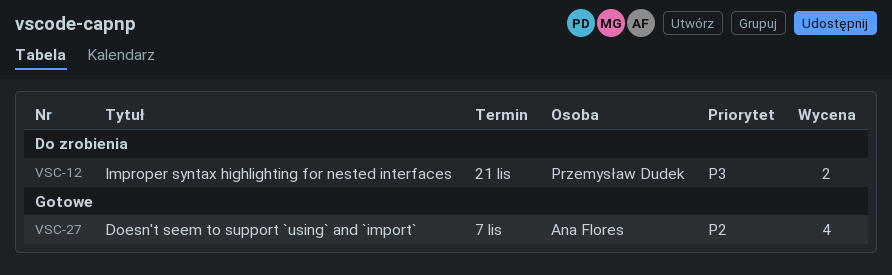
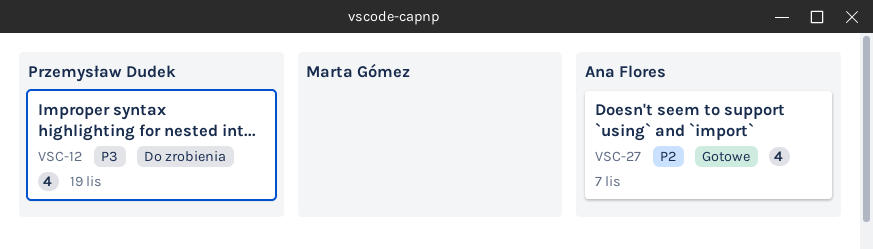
VSC-12, estimate: 2 -> 4
VSC-12, due: Nov 21 -> Nov 19

